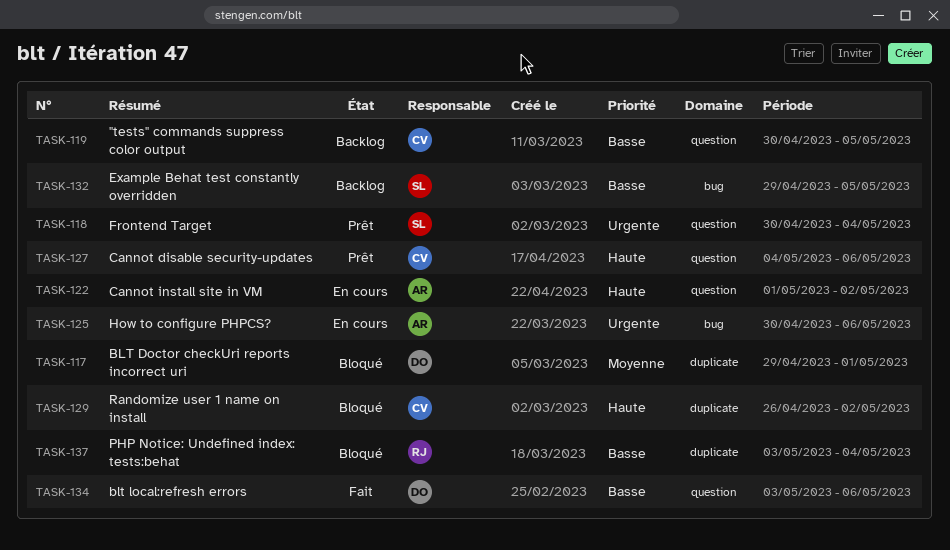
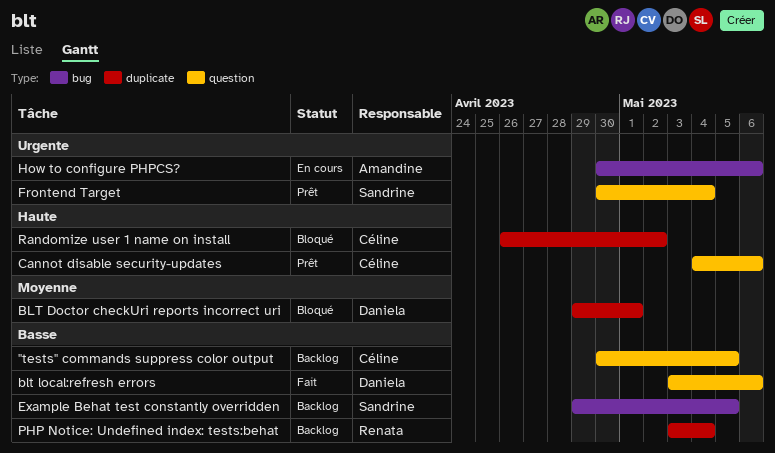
Cannot install site in VM: present -> none
PHP Notice: Undefined index: tests:behat, status: Bloqué -> Backlog

